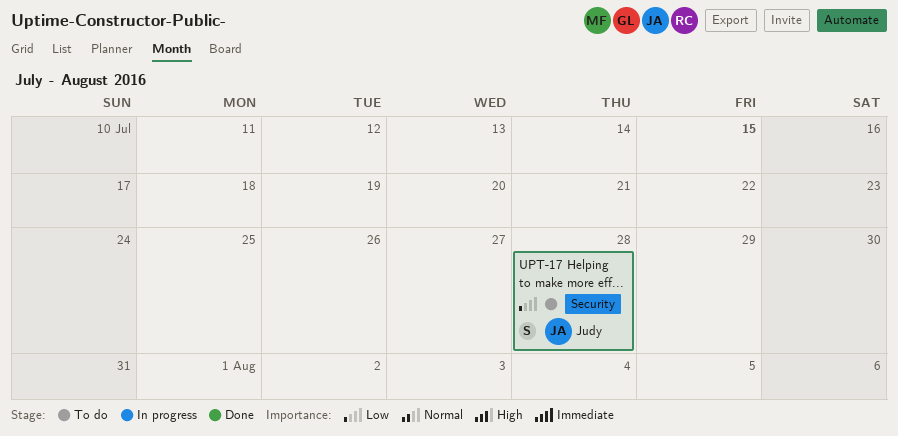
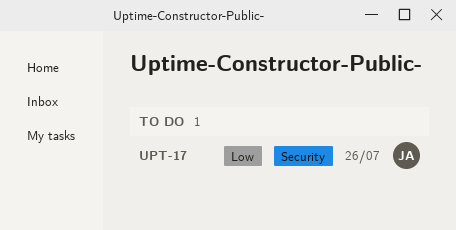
UPT-17, due: Jul 28 -> Jul 26

